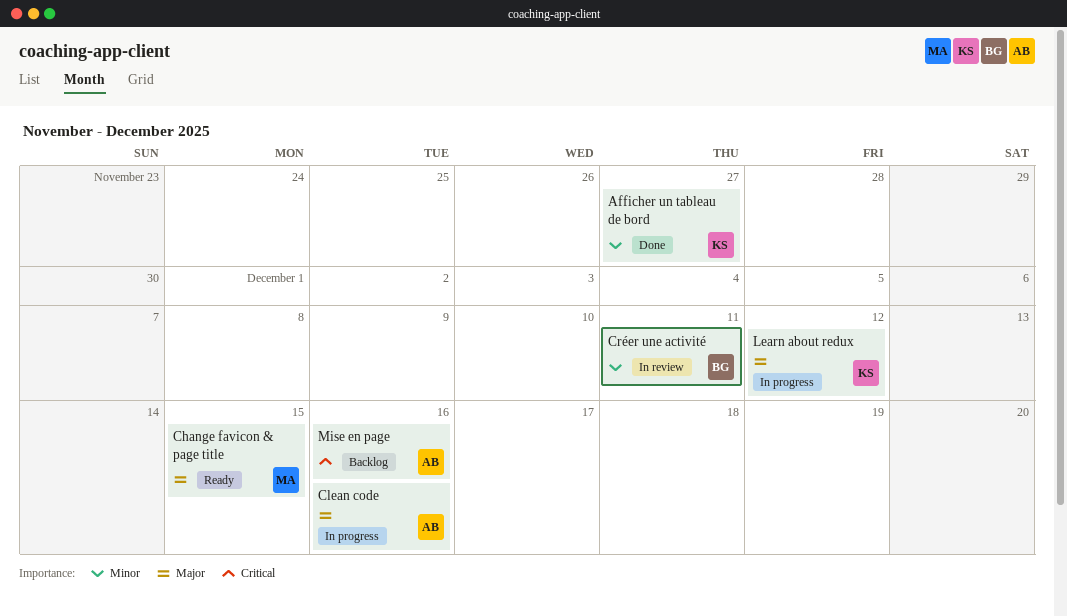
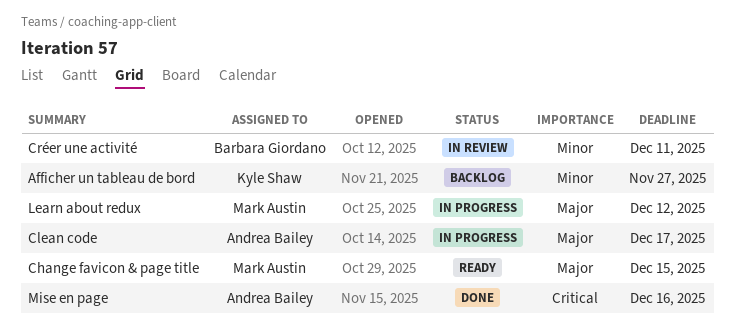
Afficher un tableau de bord, status: Done -> Backlog
Clean code, due: Dec 16 -> Dec 17
Learn about redux, owner: Kyle Shaw -> Mark Austin
Mise en page, status: Backlog -> Done

